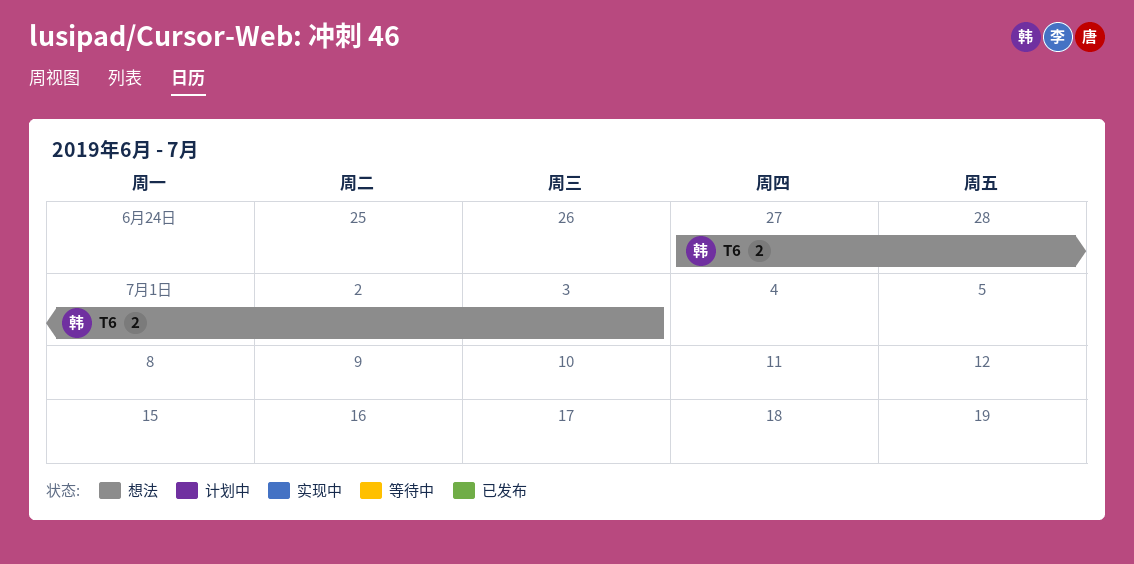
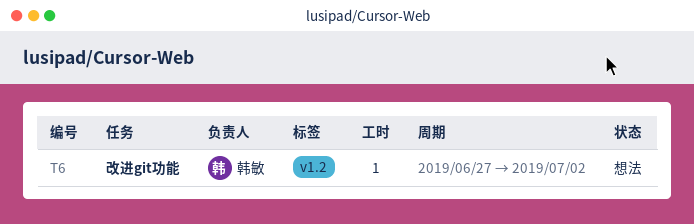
T6, estimate: 2 -> 1
T6, due: Jul 3 -> Jul 2

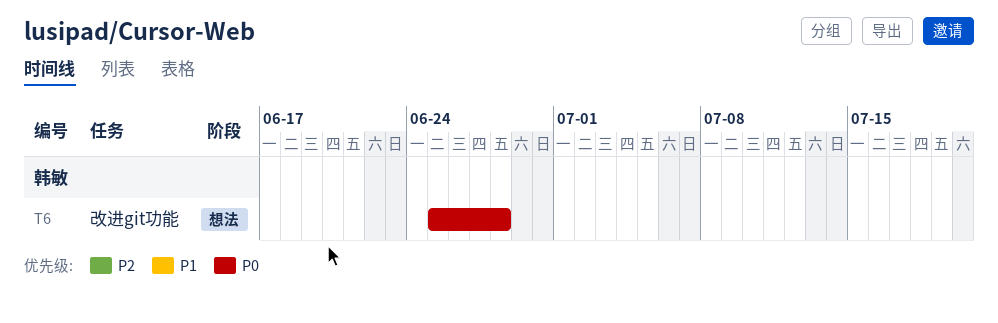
T6, start: Jun 27 -> Jun 25
T6, due: Jul 2 -> Jun 28

